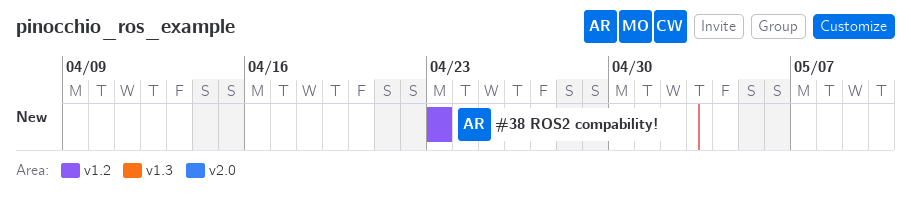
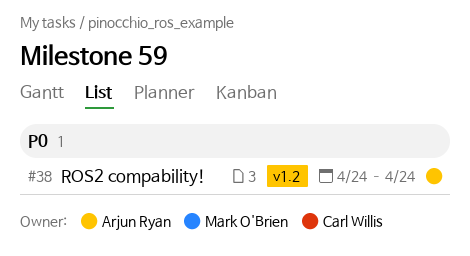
#38, start: Apr 23 -> Apr 24
#38, due: Apr 23 -> Apr 24

